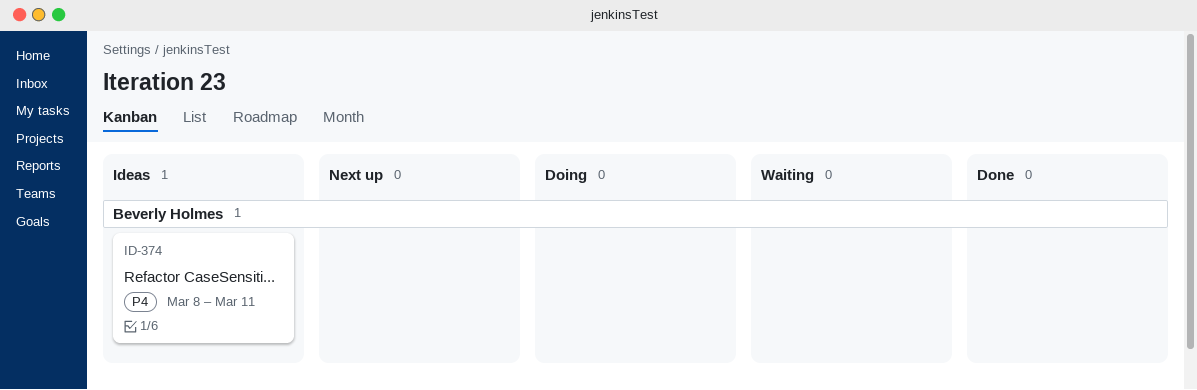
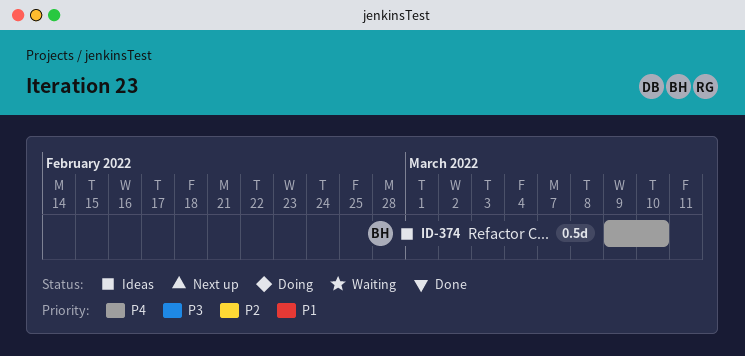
ID-374, start: Mar 8 -> Mar 9
ID-374, due: Mar 11 -> Mar 10

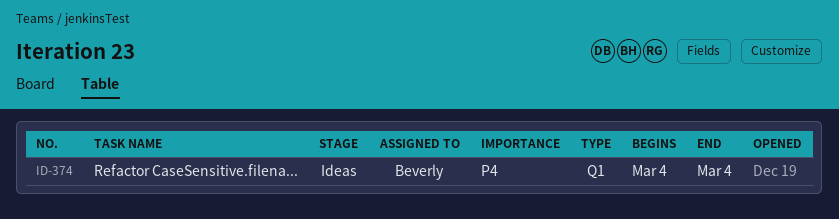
ID-374, start: Mar 9 -> Mar 4
ID-374, due: Mar 10 -> Mar 4

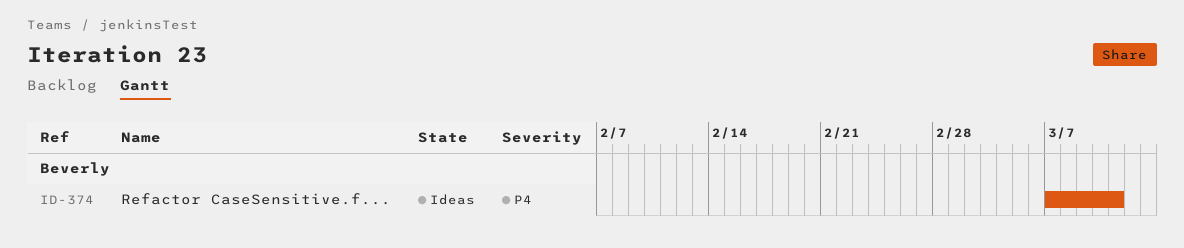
ID-374, start: Mar 4 -> Mar 7
ID-374, due: Mar 4 -> Mar 11

